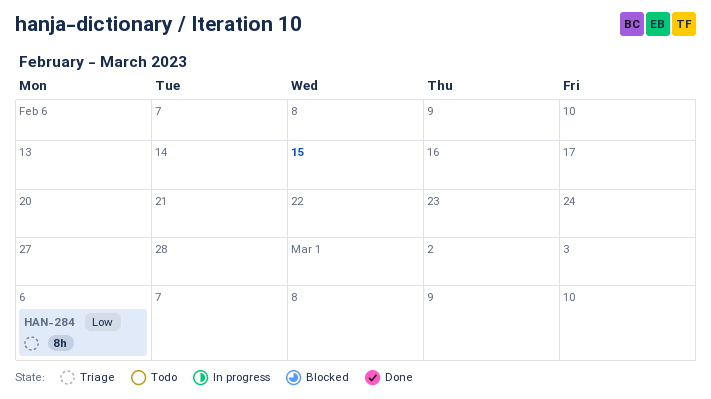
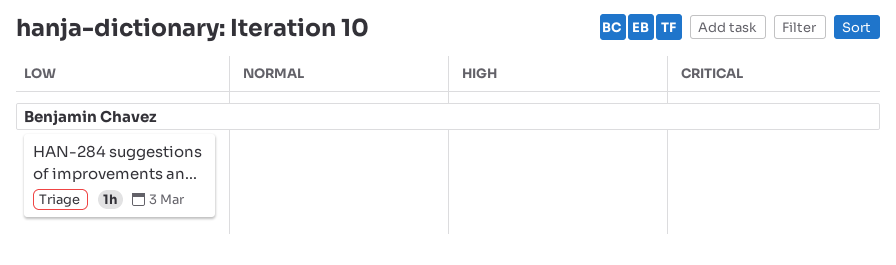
HAN-284, estimate: 8h -> 1h
HAN-284, due: Mar 6 -> Mar 3

